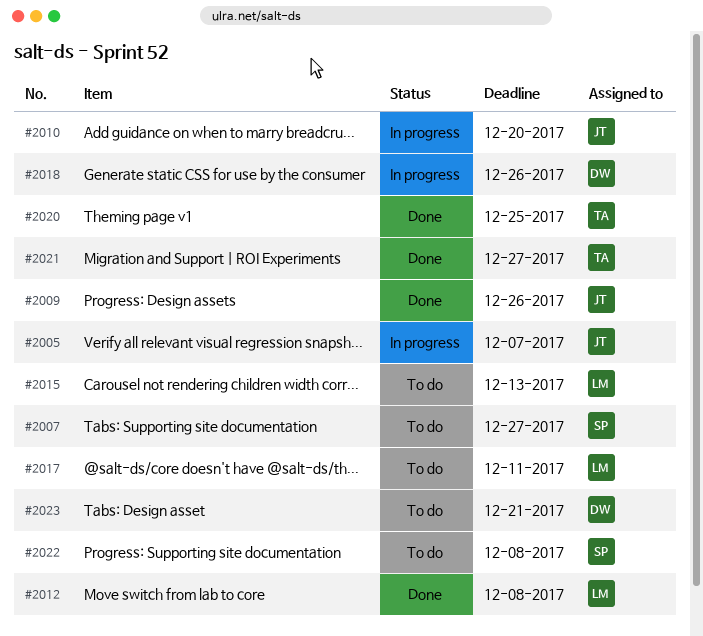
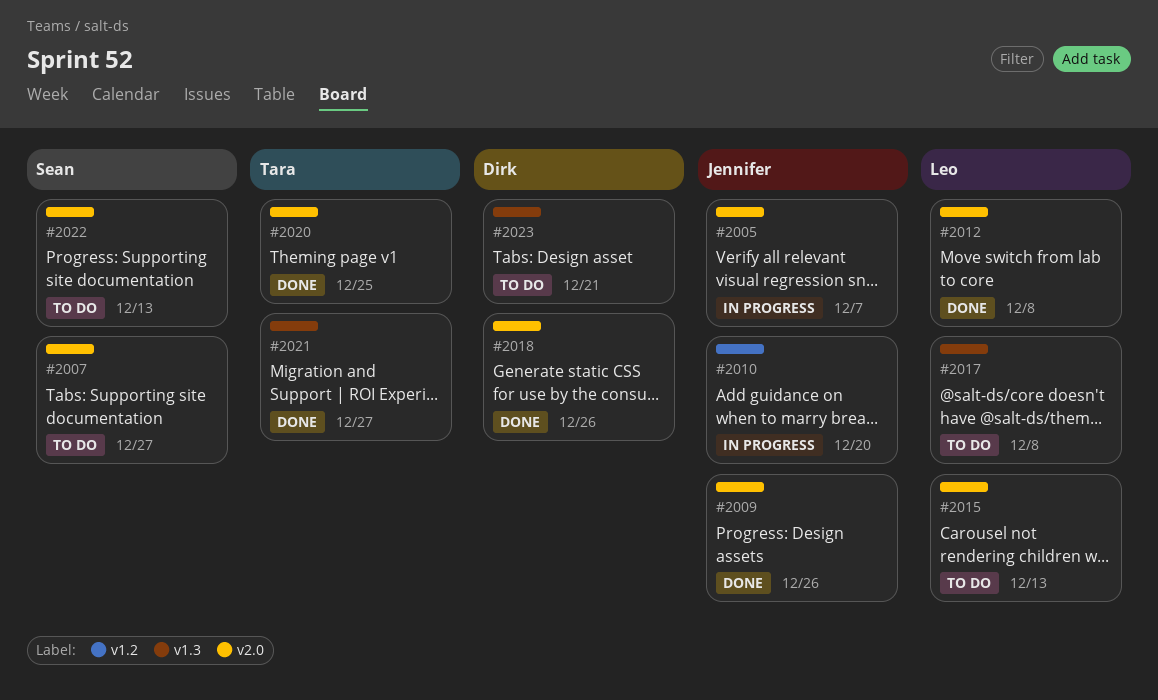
#2017, due: Dec 11 -> Dec 8
#2018, status: In progress -> Done
#2022, due: Dec 8 -> Dec 13

